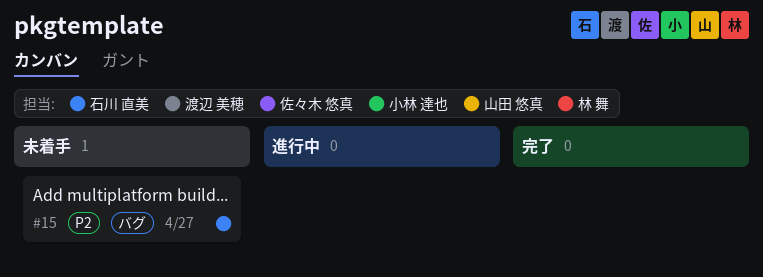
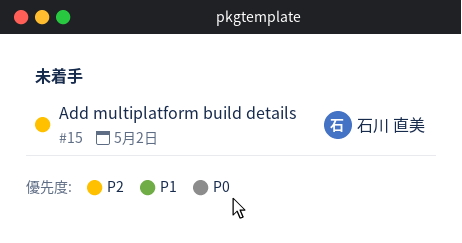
#15, due: Apr 27 -> May 2

